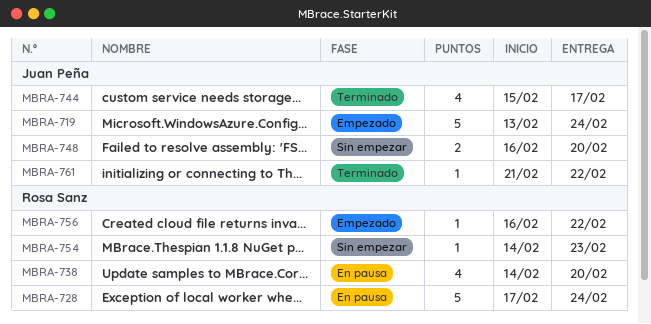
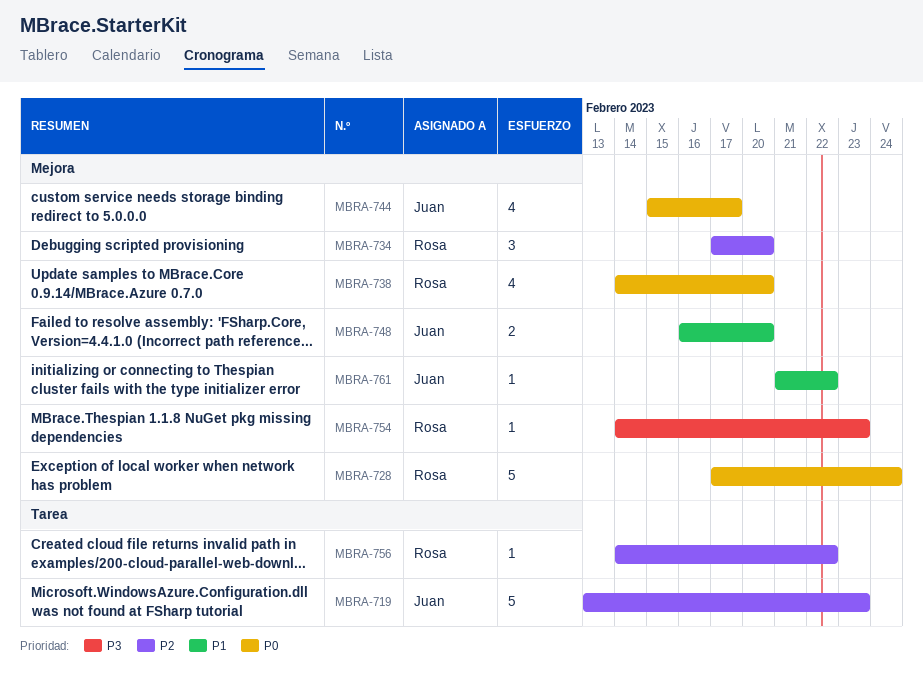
MBRA-719, due: Feb 24 -> Feb 23
MBRA-734: none -> present
MBRA-756, start: Feb 16 -> Feb 14

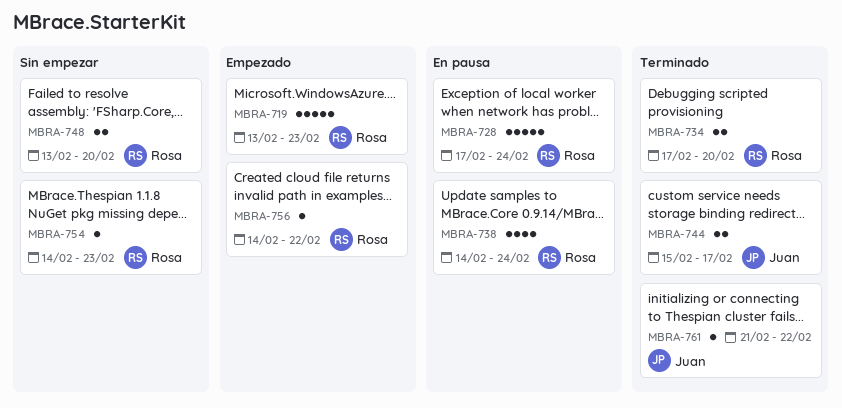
MBRA-719, owner: Juan -> Rosa
MBRA-734, estimate: 3 -> 2
MBRA-738, due: Feb 20 -> Feb 24
MBRA-744, estimate: 4 -> 2
MBRA-748, owner: Juan -> Rosa
MBRA-748, start: Feb 16 -> Feb 13

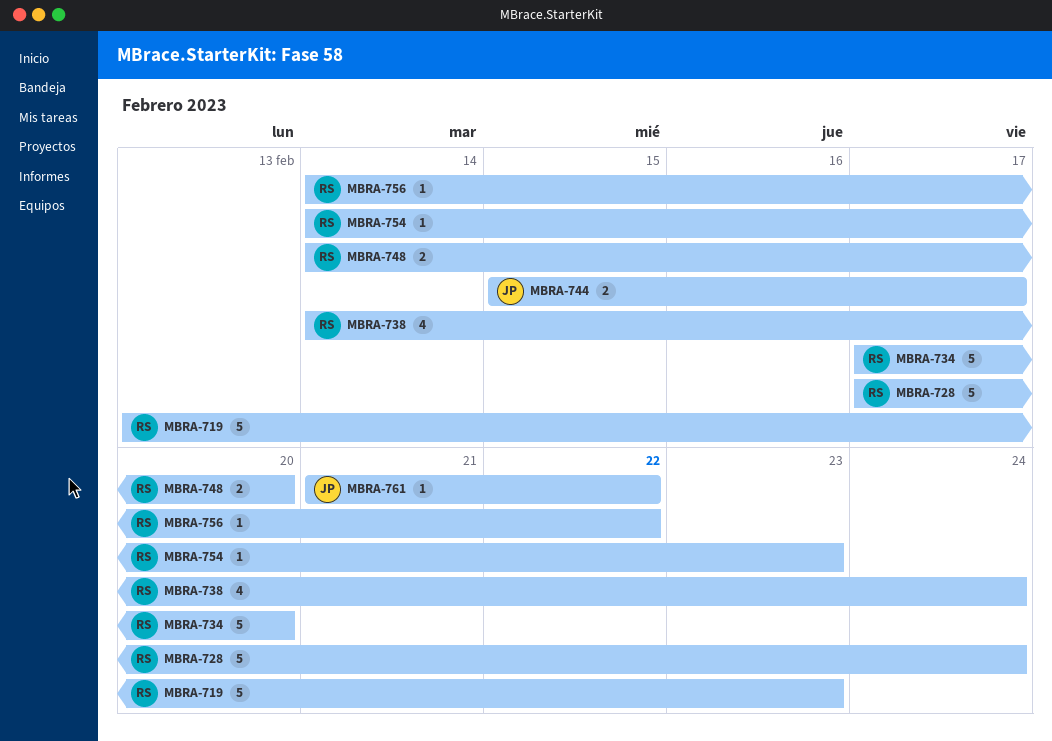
MBRA-734, estimate: 2 -> 5
MBRA-748, start: Feb 13 -> Feb 14

